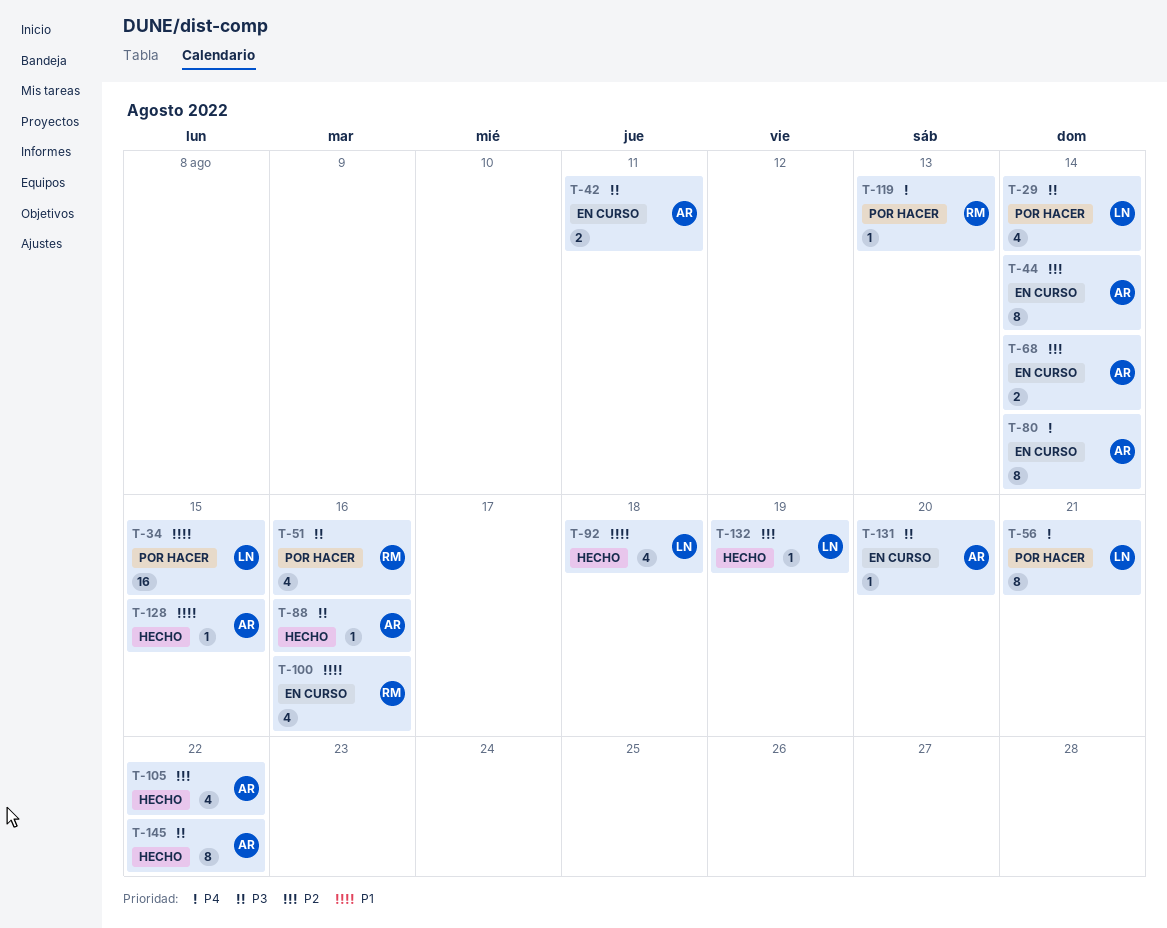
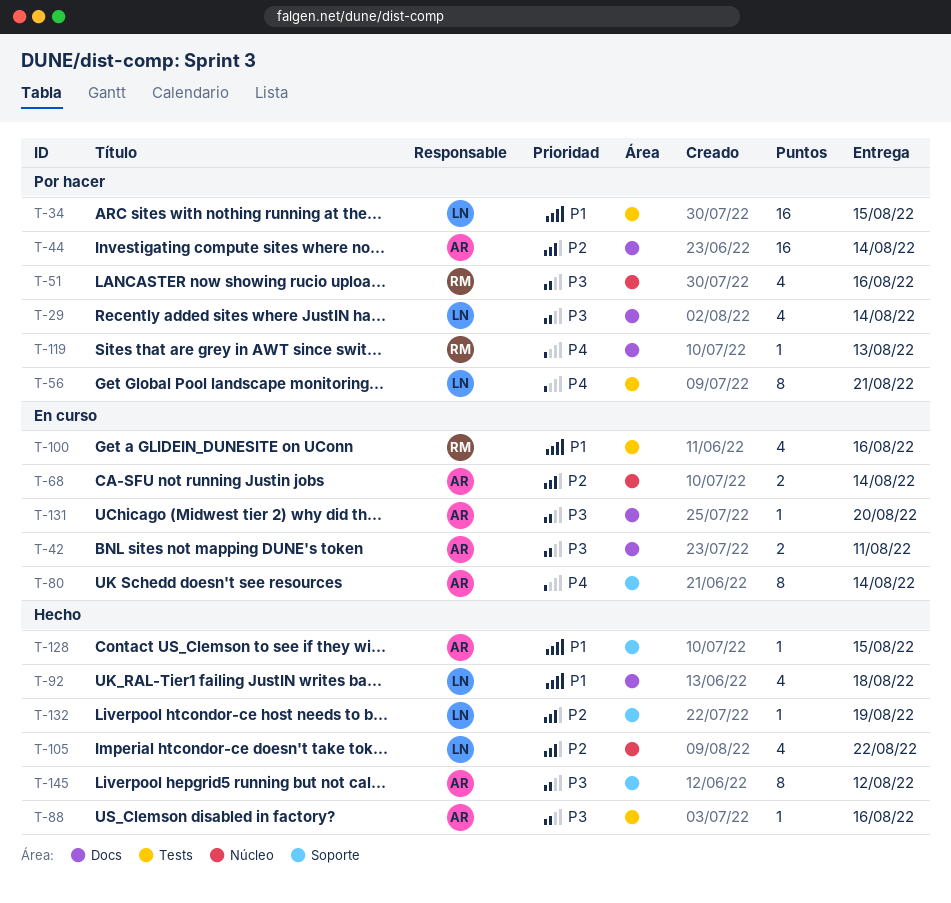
T-44, status: En curso -> Por hacer
T-44, estimate: 8 -> 16
T-105, owner: AR -> LN
T-145, due: Aug 22 -> Aug 12

